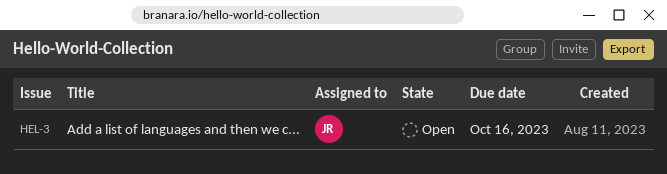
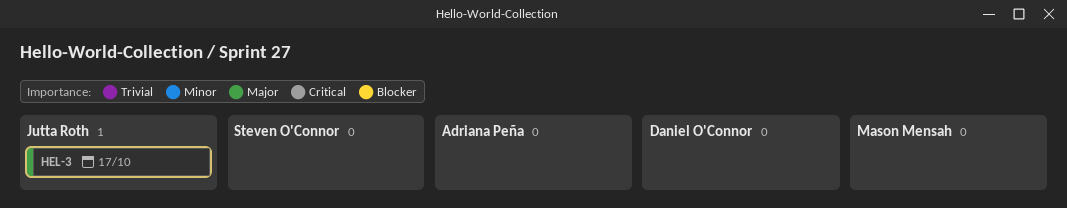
HEL-3, due: Oct 16 -> Oct 17

